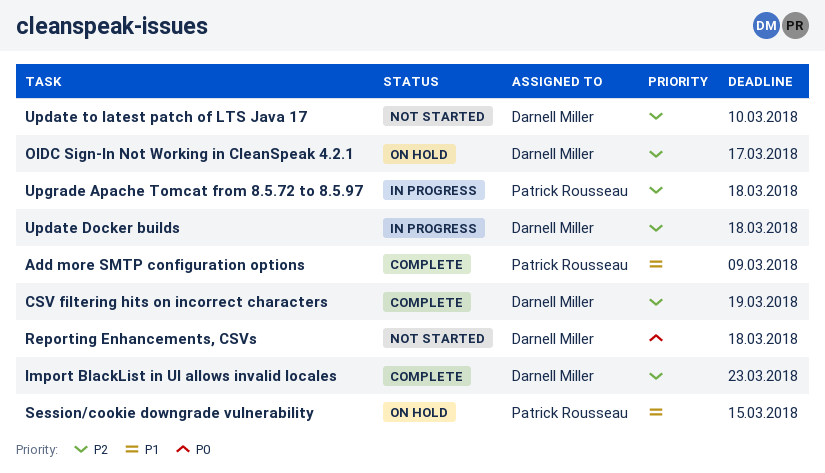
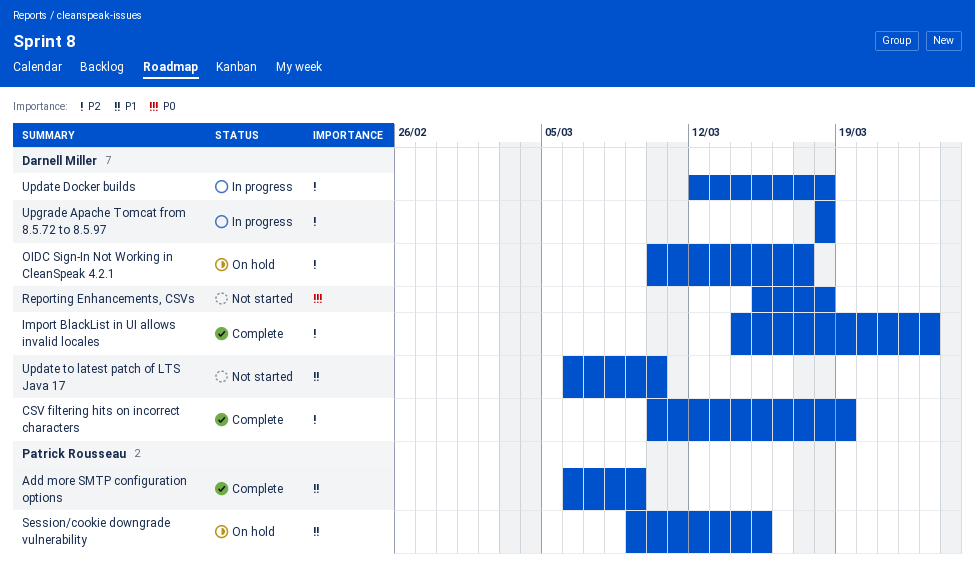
Update to latest patch of LTS Java 17, priority: P2 -> P1
Upgrade Apache Tomcat from 8.5.72 to 8.5.97, owner: Patrick Rousseau -> Darnell Miller

